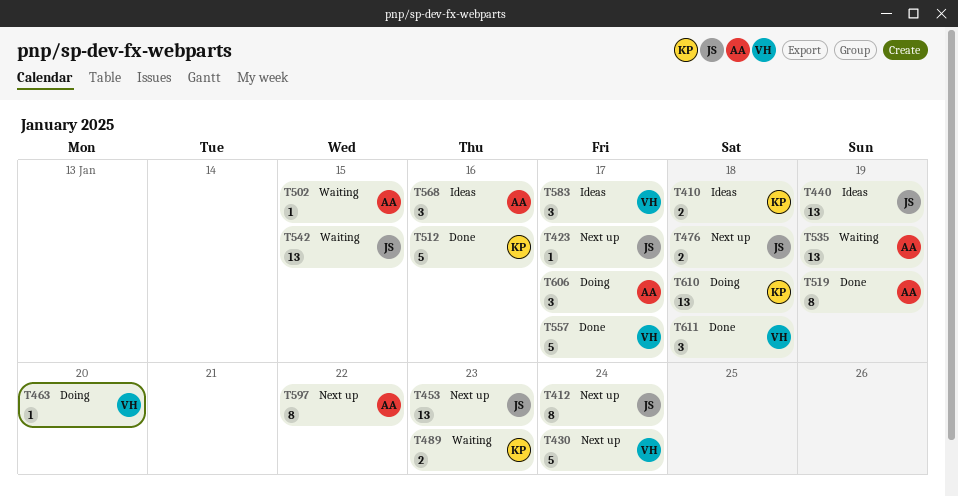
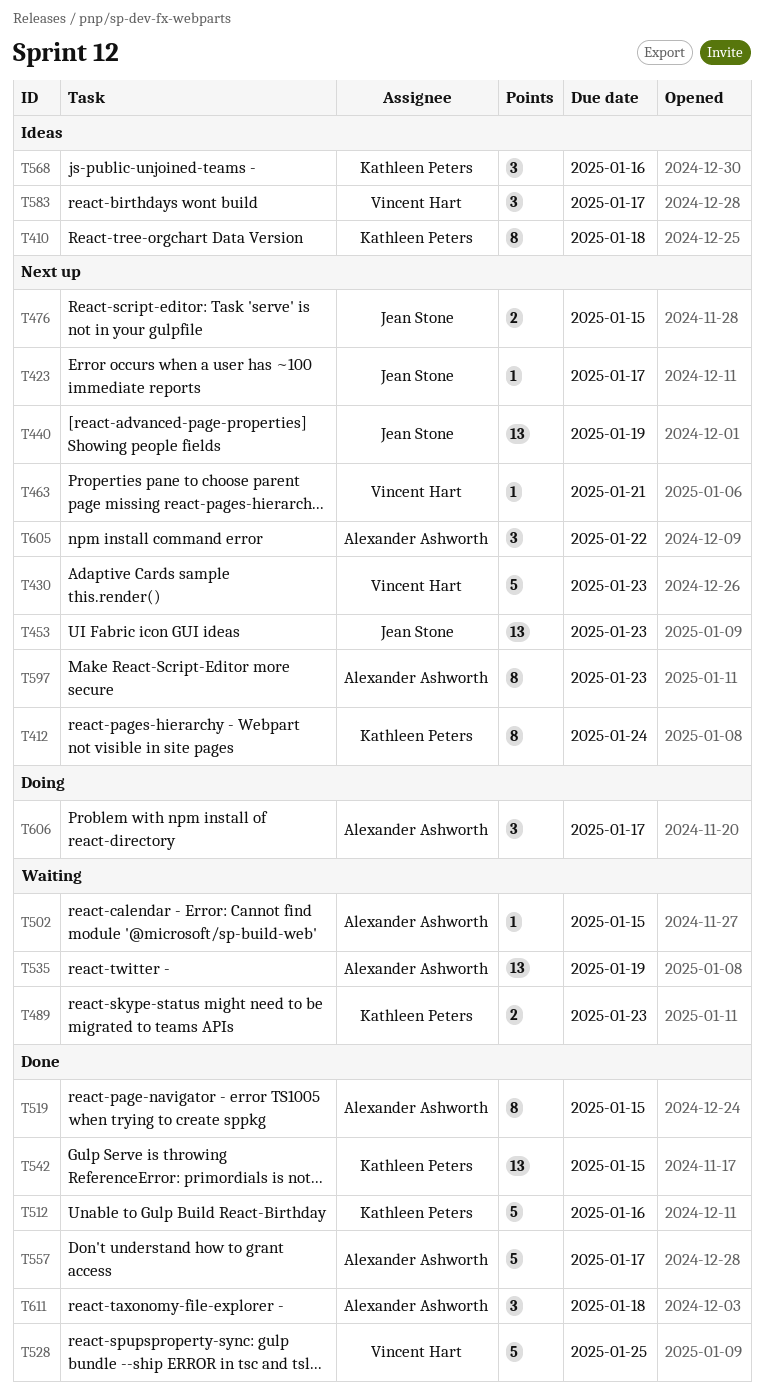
T410, estimate: 2 -> 8
T412, owner: Jean Stone -> Kathleen Peters
T430, due: Jan 24 -> Jan 23
T440, status: Ideas -> Next up
T463, status: Doing -> Next up
T463, due: Jan 20 -> Jan 21
T476, due: Jan 18 -> Jan 15
T519, due: Jan 19 -> Jan 15
T528: none -> present
T542, status: Waiting -> Done
T542, owner: Jean Stone -> Kathleen Peters
T557, owner: Vincent Hart -> Alexander Ashworth
T568, owner: Alexander Ashworth -> Kathleen Peters
T597, due: Jan 22 -> Jan 23
T605: none -> present
T610: present -> none
T611, owner: Vincent Hart -> Alexander Ashworth

